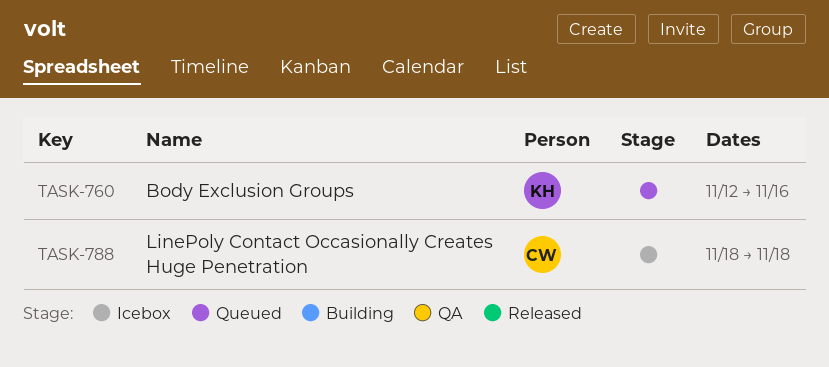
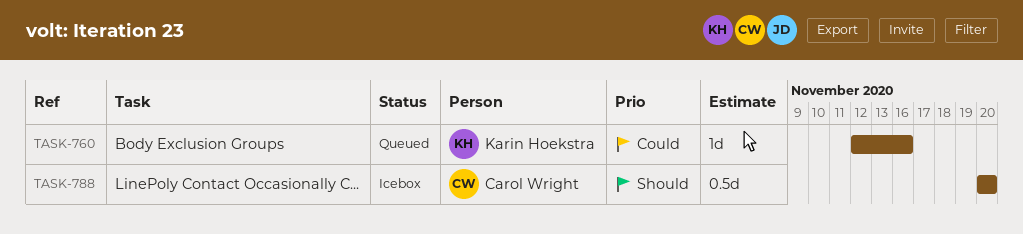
TASK-788, start: Nov 18 -> Nov 20
TASK-788, due: Nov 18 -> Nov 20

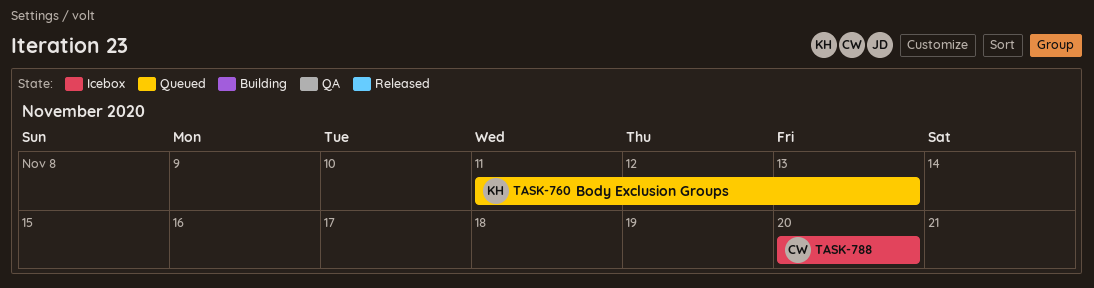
TASK-760, start: Nov 12 -> Nov 11
TASK-760, due: Nov 16 -> Nov 13

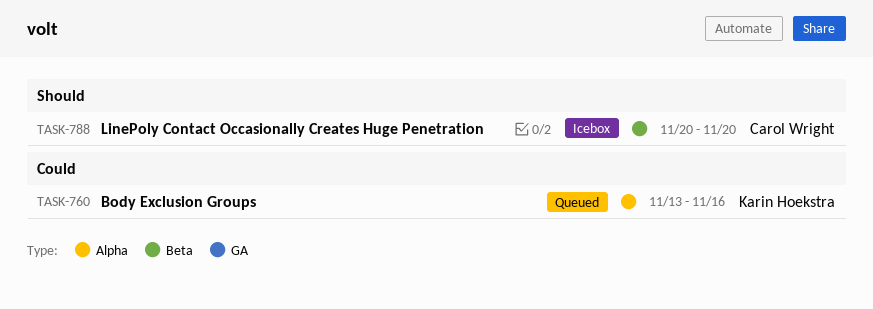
TASK-760, start: Nov 11 -> Nov 13
TASK-760, due: Nov 13 -> Nov 16

